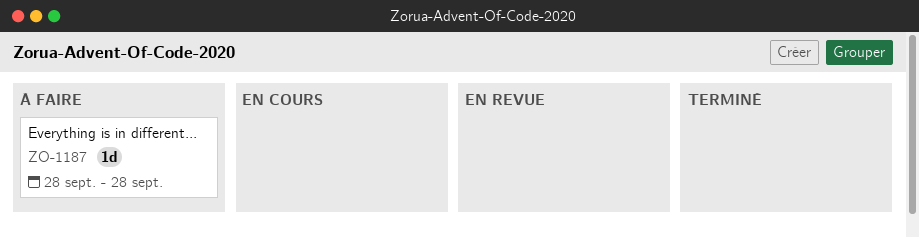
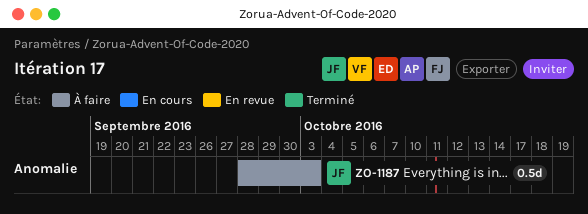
ZO-1187, estimate: 1d -> 0.5d
ZO-1187, due: Sep 28 -> Oct 3

